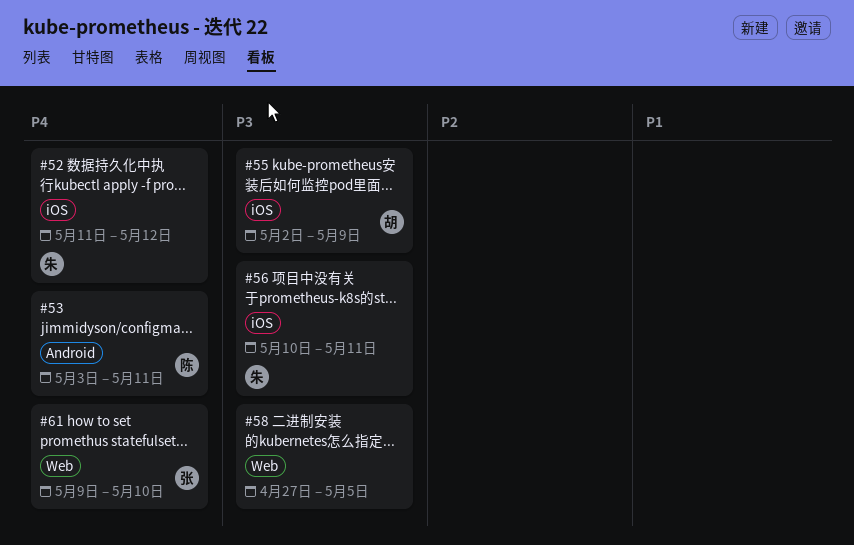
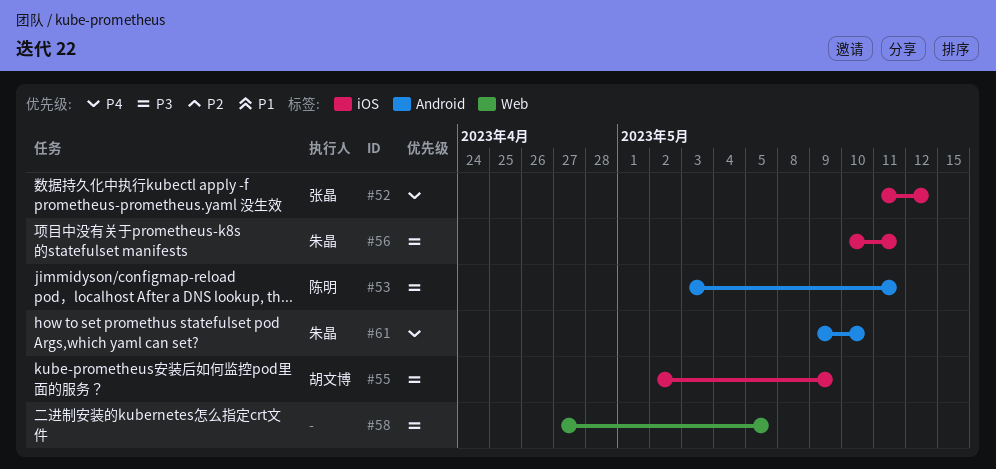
#52, owner: 朱晶 -> 张晶
#53, priority: P4 -> P3
#61, owner: 张晶 -> 朱晶
#61, label: Web -> Android

